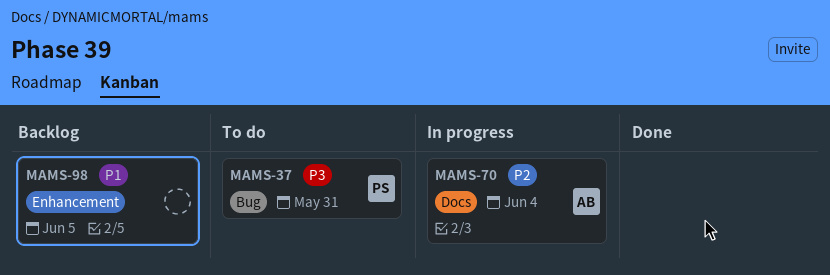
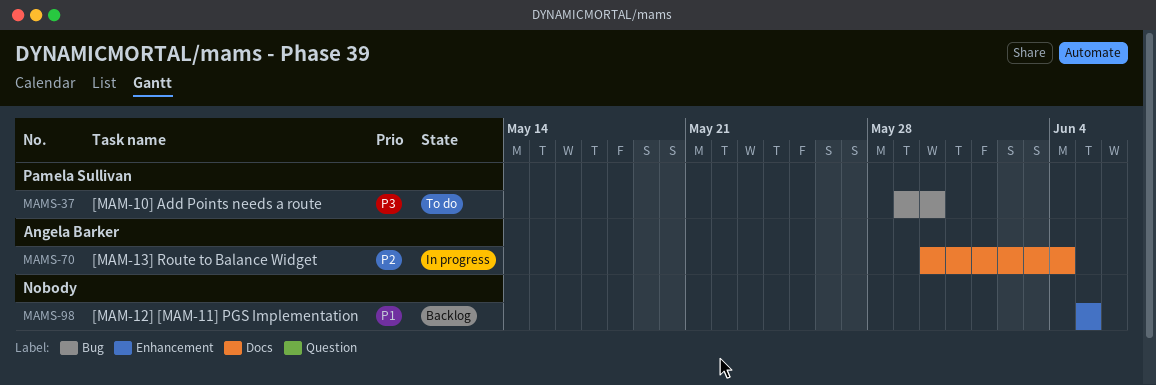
MAMS-37, due: May 31 -> May 30

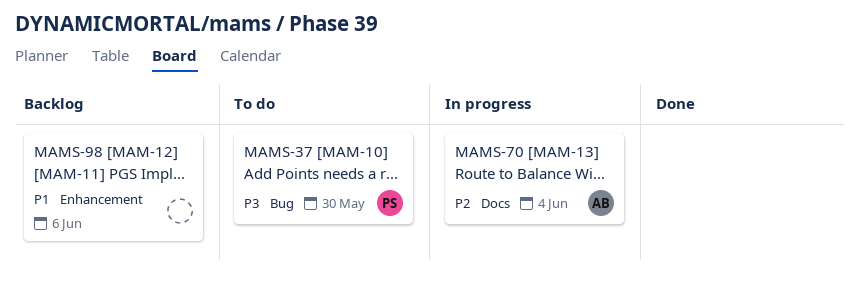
MAMS-98, due: Jun 5 -> Jun 6

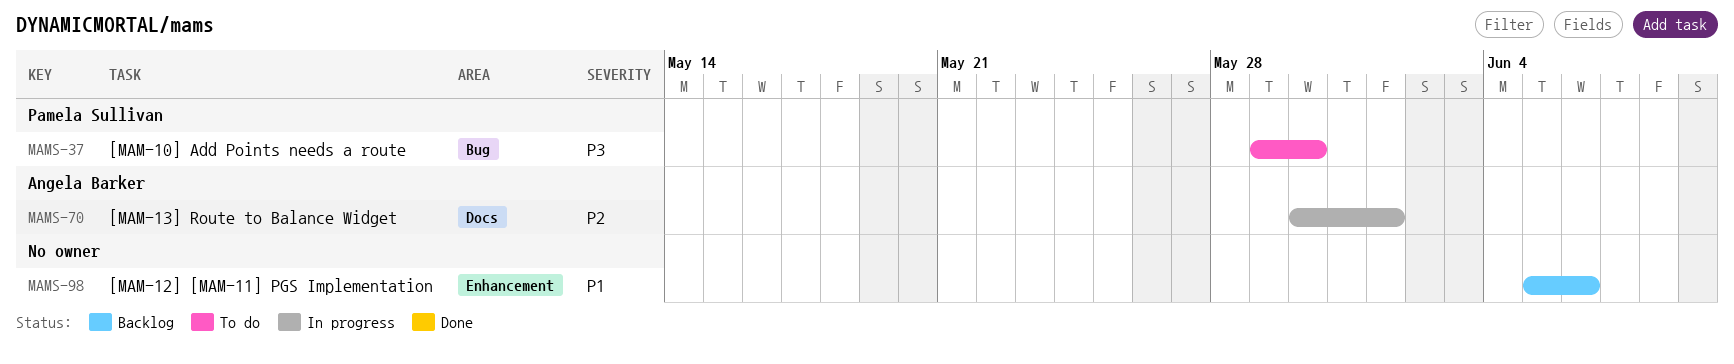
MAMS-70, due: Jun 4 -> Jun 1

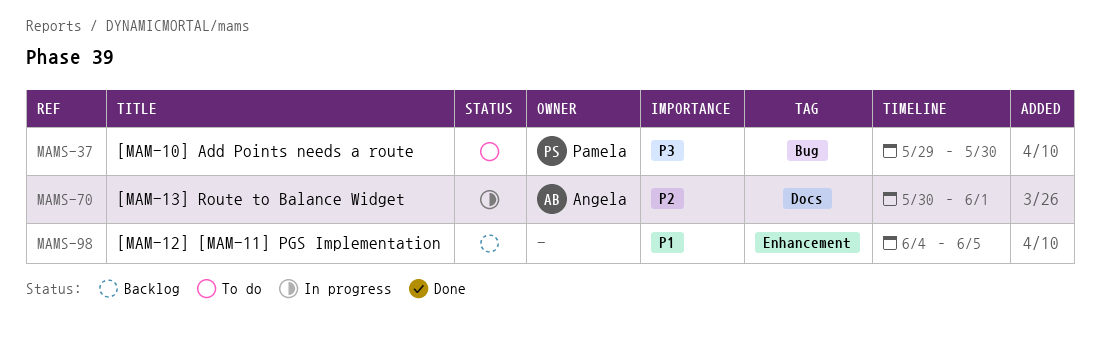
MAMS-98, start: Jun 5 -> Jun 4
MAMS-98, due: Jun 6 -> Jun 5

